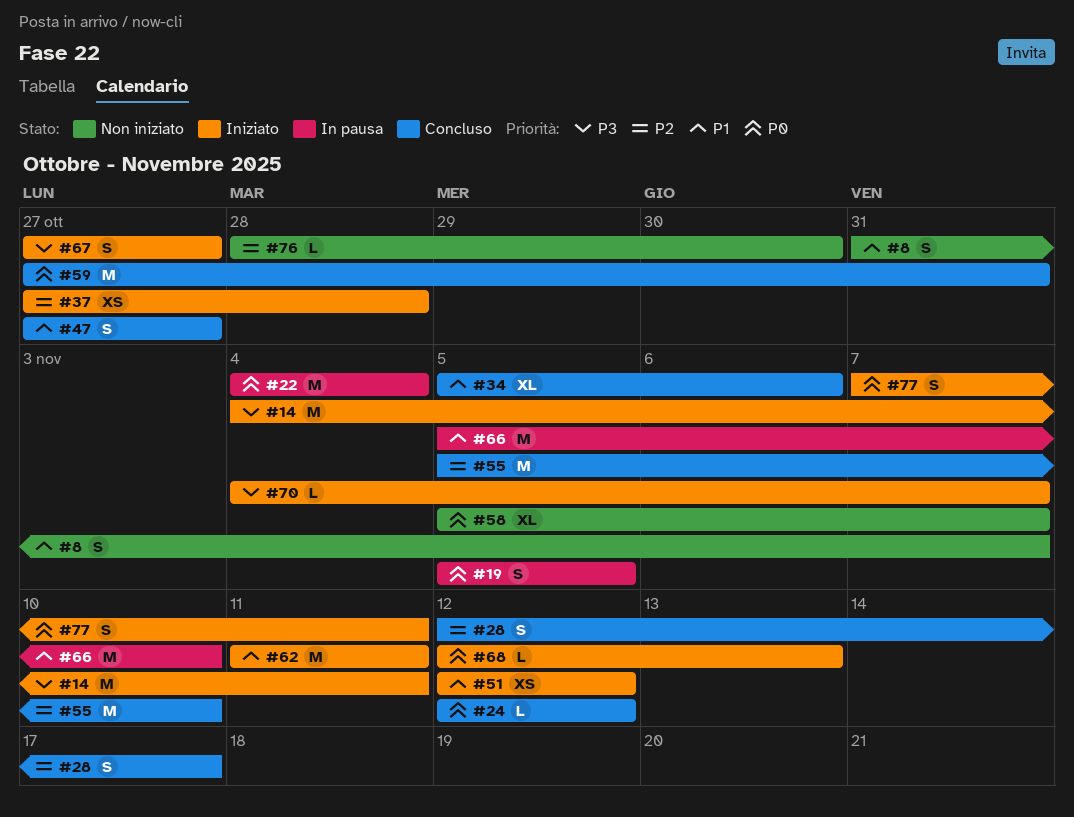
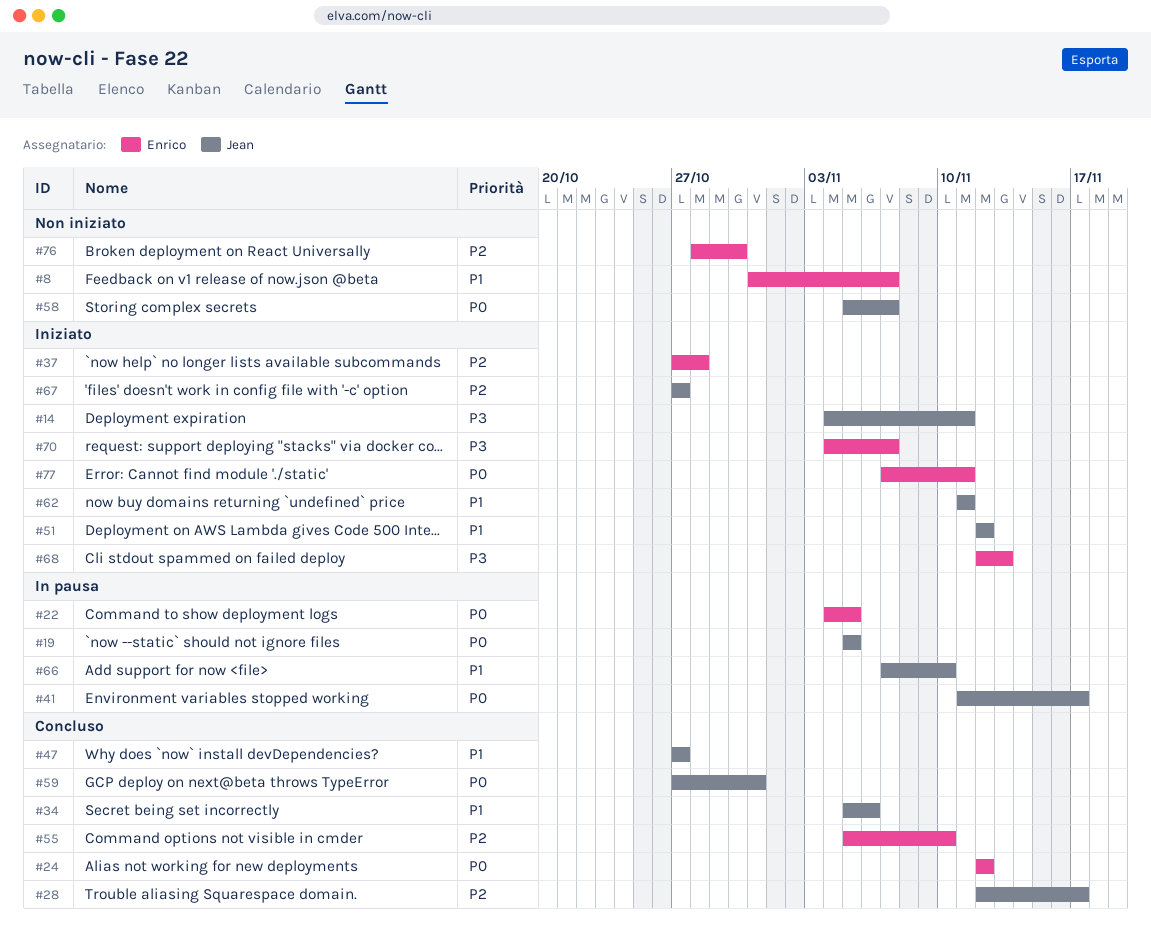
#22, due: Nov 4 -> Nov 5
#41: none -> present
#66, start: Nov 5 -> Nov 7
#67, priority: P3 -> P2
#68, priority: P0 -> P3

